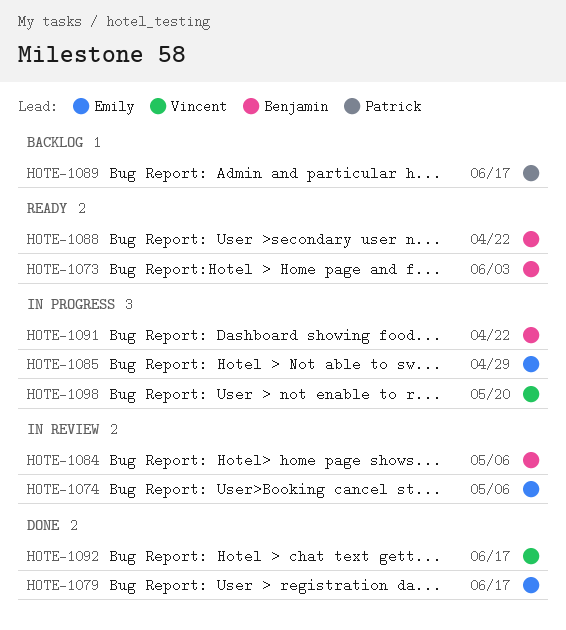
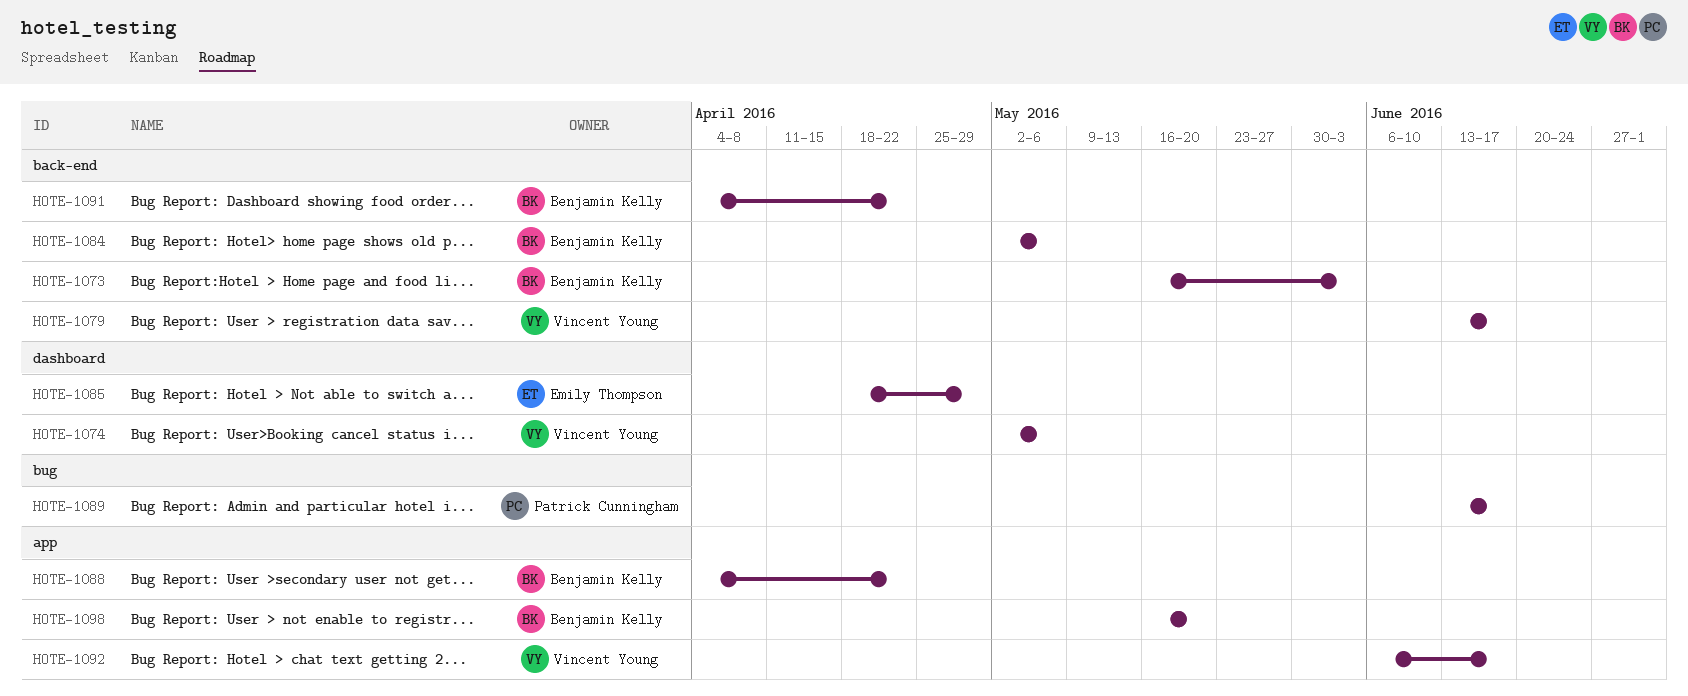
HOTE-1074, owner: Emily Thompson -> Vincent Young
HOTE-1079, owner: Emily Thompson -> Vincent Young
HOTE-1098, owner: Vincent Young -> Benjamin Kelly

